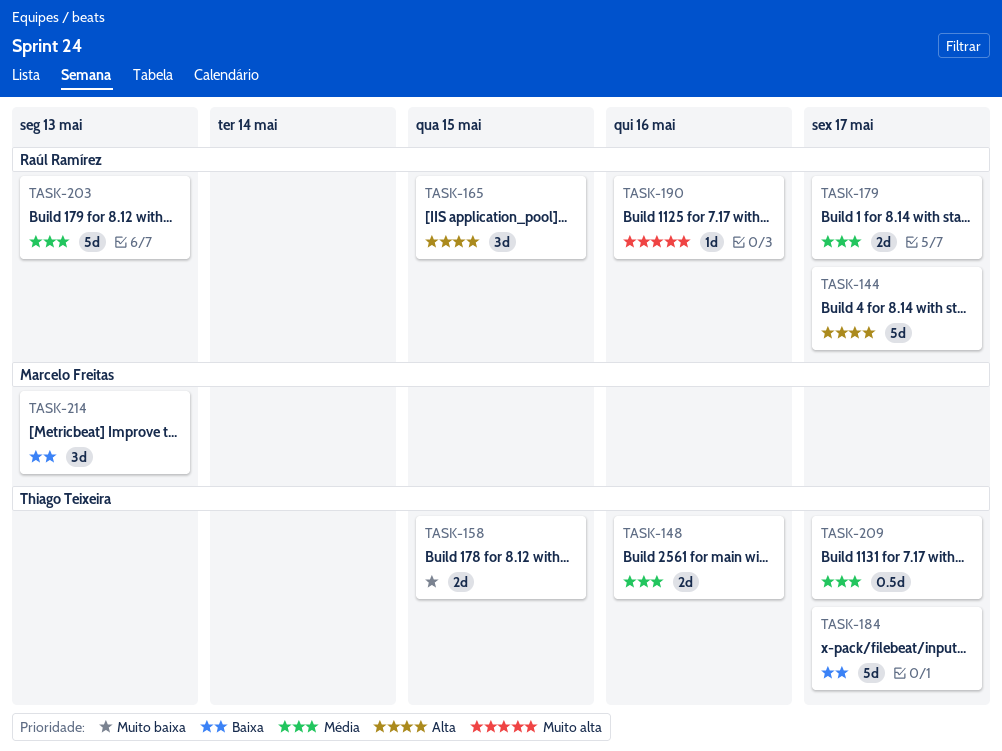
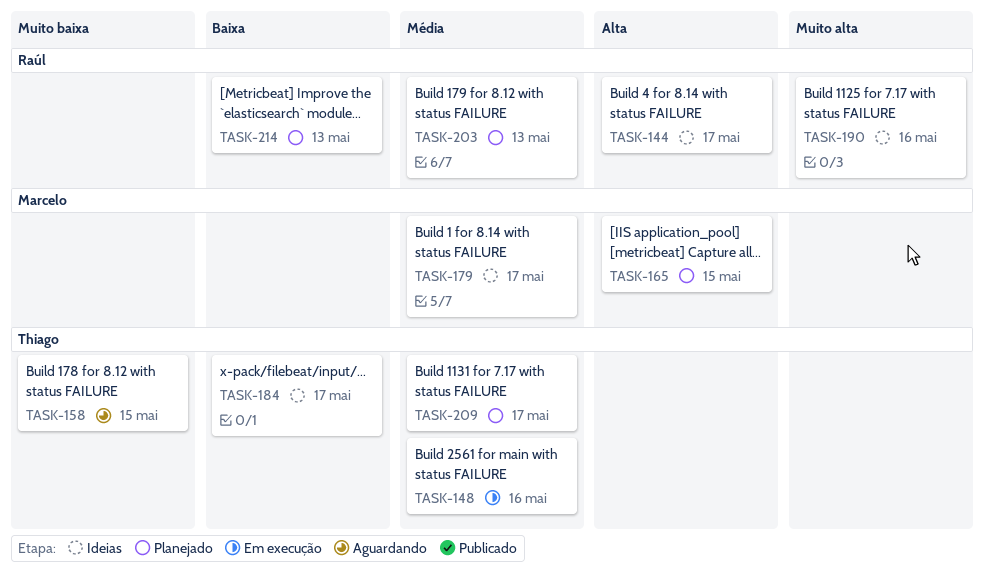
TASK-165, owner: Raúl Ramírez -> Marcelo Freitas
TASK-179, owner: Raúl Ramírez -> Marcelo Freitas
TASK-214, owner: Marcelo Freitas -> Raúl Ramírez

